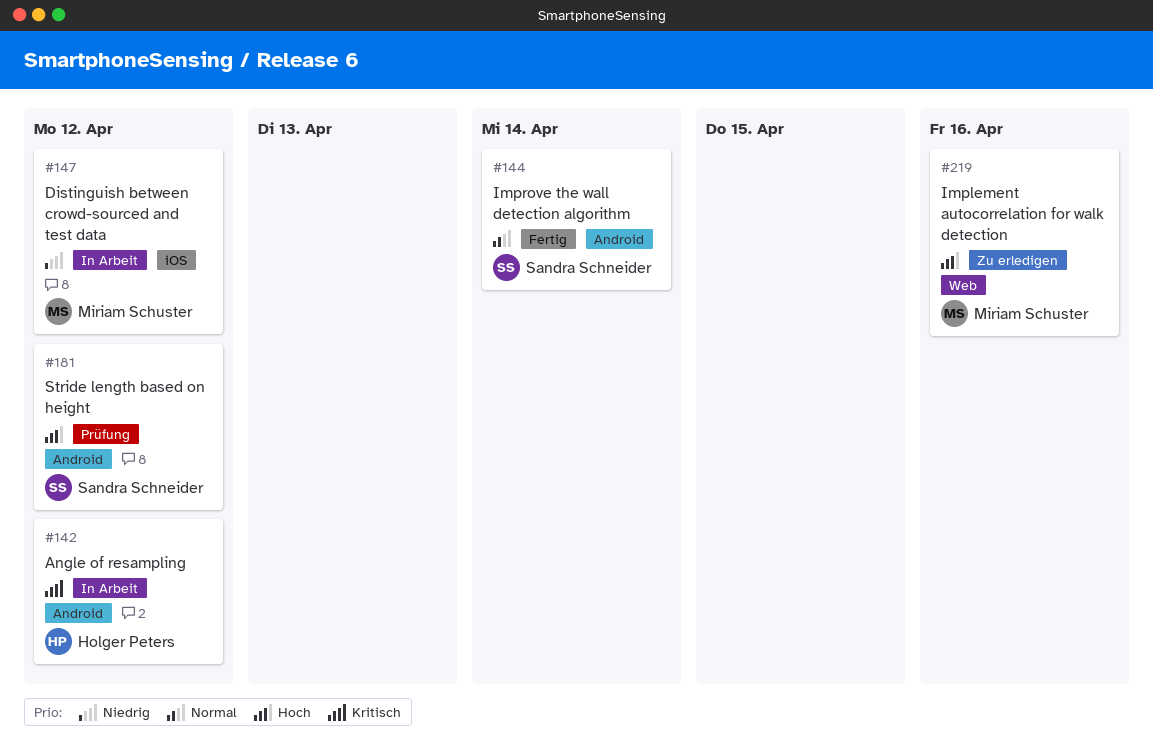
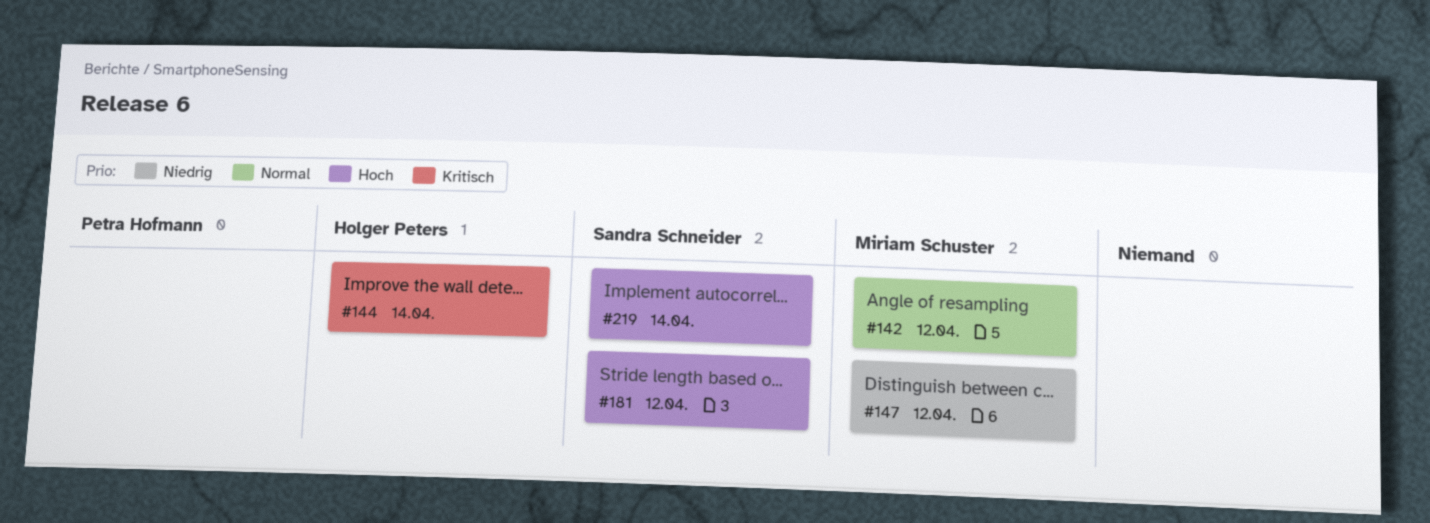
#142, owner: Holger Peters -> Miriam Schuster
#142, priority: Kritisch -> Normal
#144, owner: Sandra Schneider -> Holger Peters
#144, priority: Normal -> Kritisch
#219, owner: Miriam Schuster -> Sandra Schneider
#219, due: Apr 16 -> Apr 14

